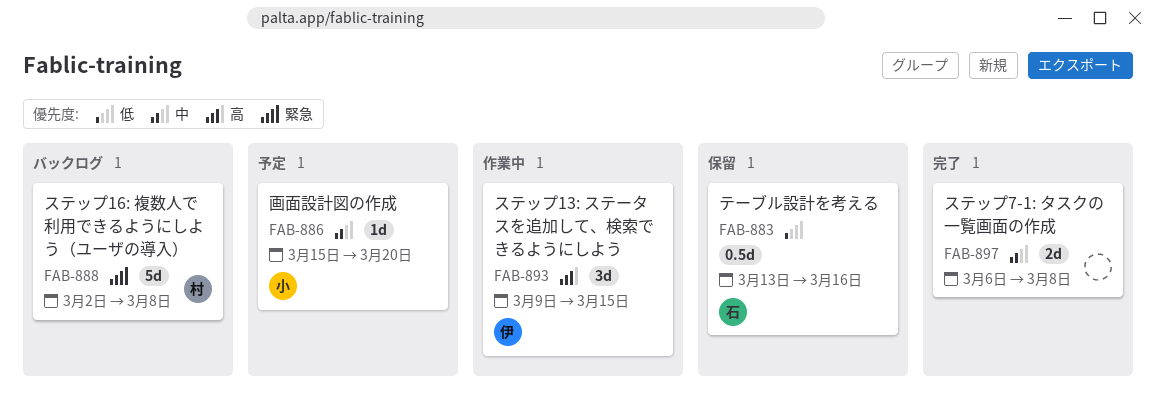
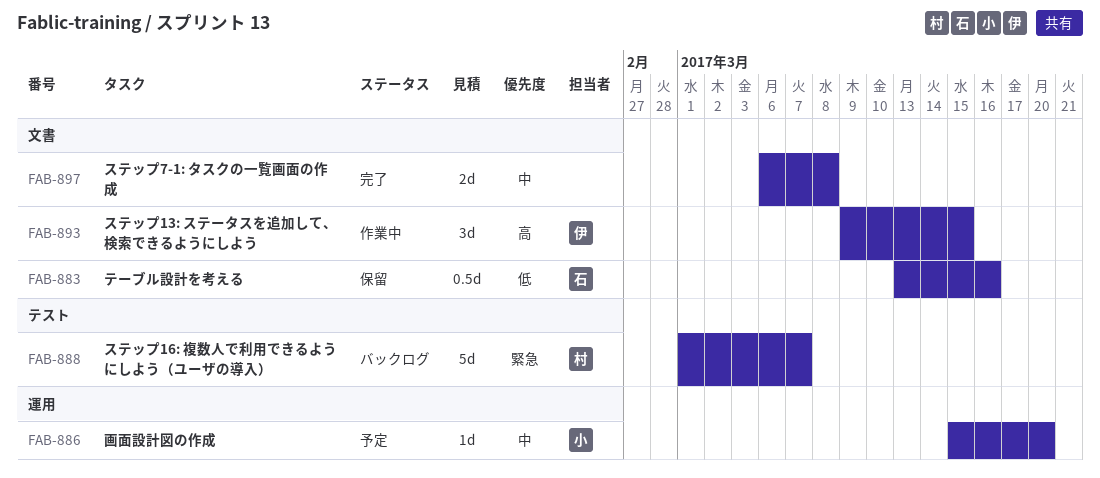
FAB-888, start: Mar 2 -> Mar 1
FAB-888, due: Mar 8 -> Mar 7

